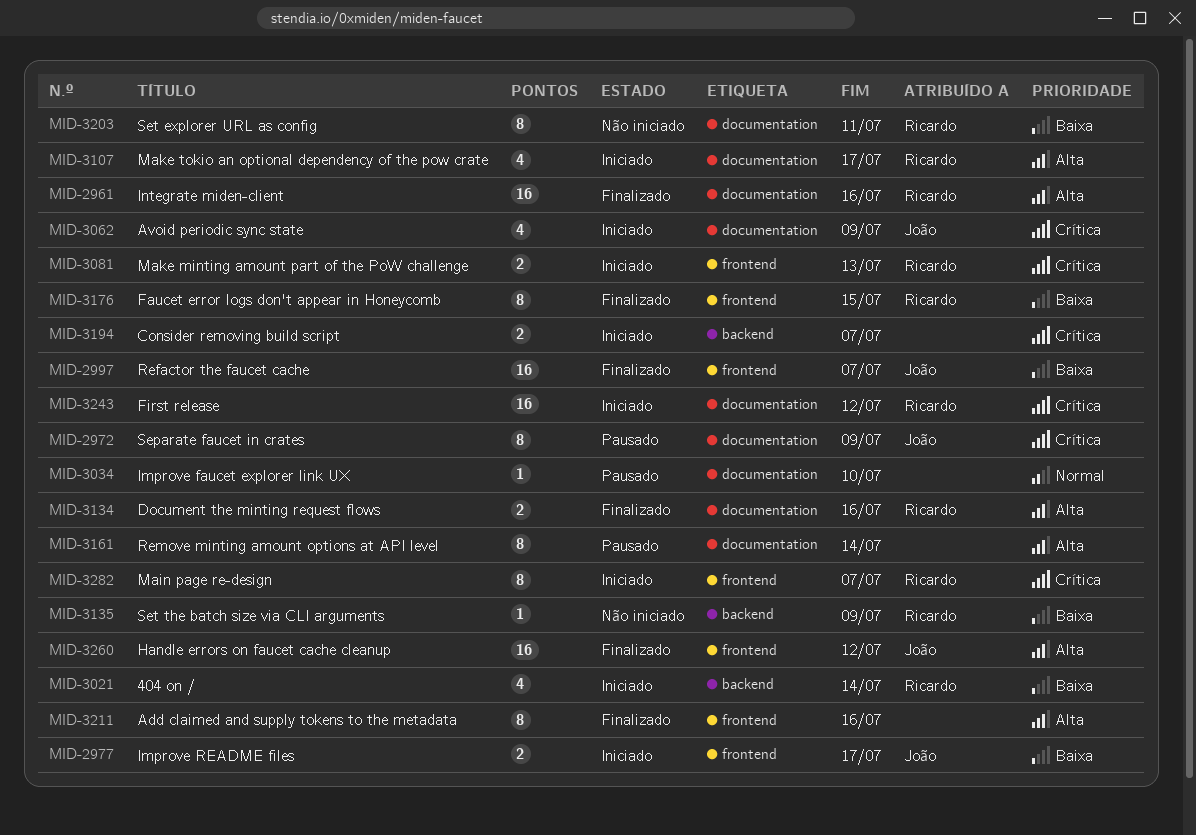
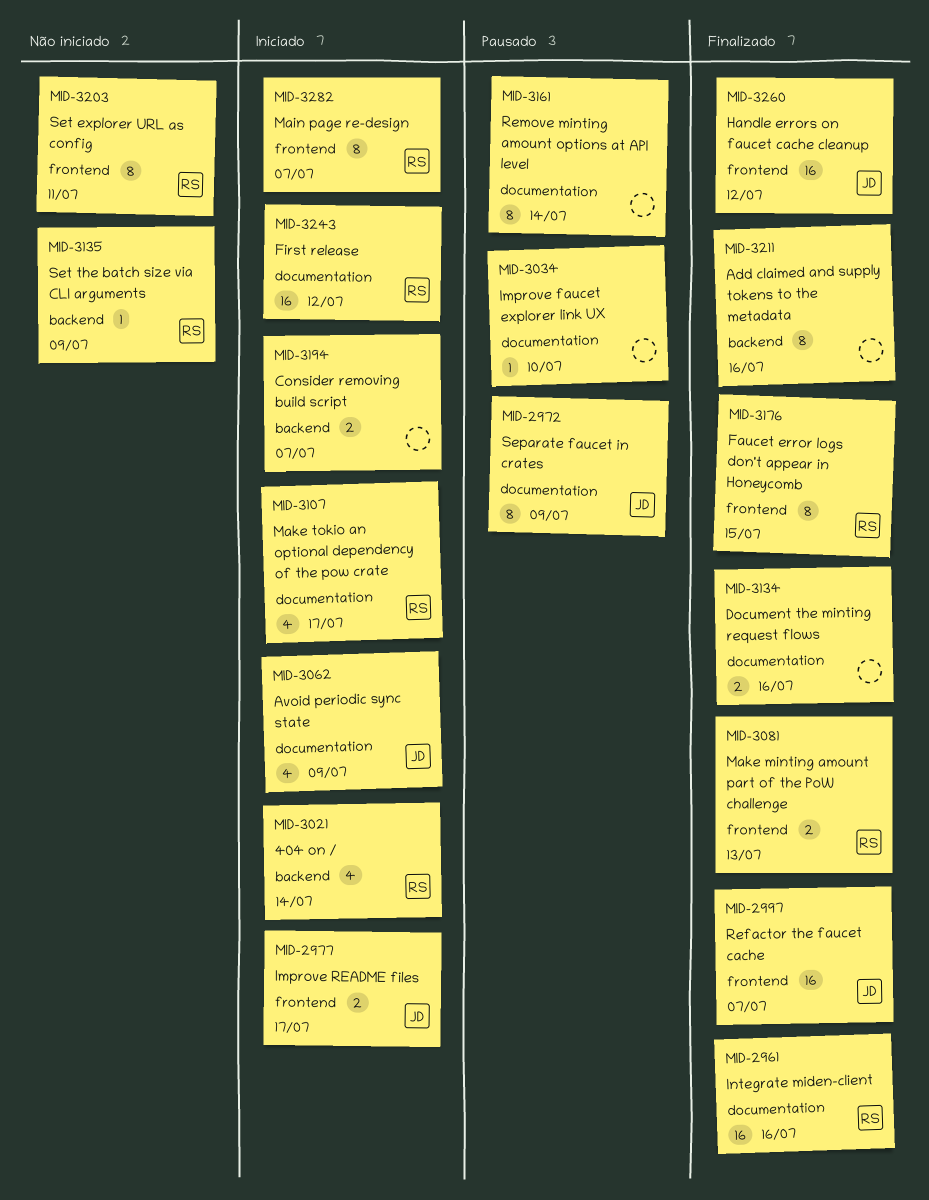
MID-3081, status: Iniciado -> Finalizado
MID-3134, owner: Ricardo -> none
MID-3203, label: documentation -> frontend
MID-3211, label: frontend -> backend

